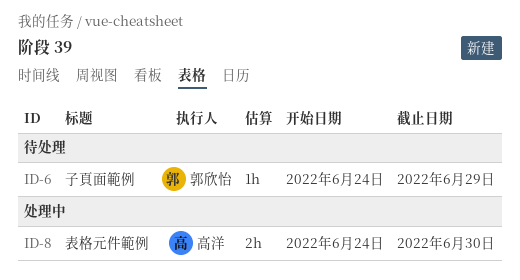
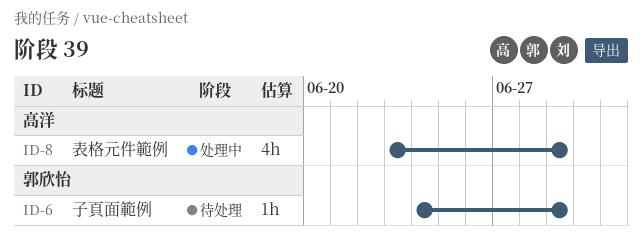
ID-8, estimate: 2h -> 4h
ID-8, start: Jun 24 -> Jun 23
ID-8, due: Jun 30 -> Jun 29

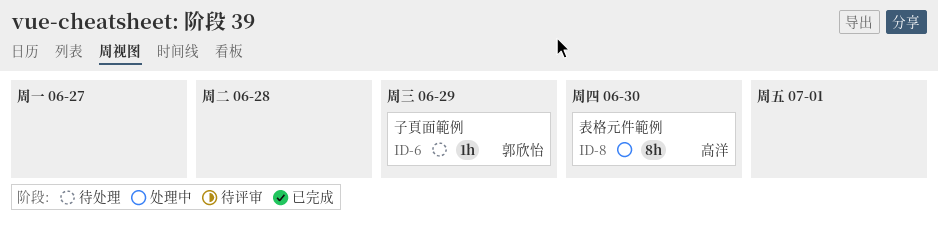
ID-8, estimate: 4h -> 8h
ID-8, due: Jun 29 -> Jun 30

